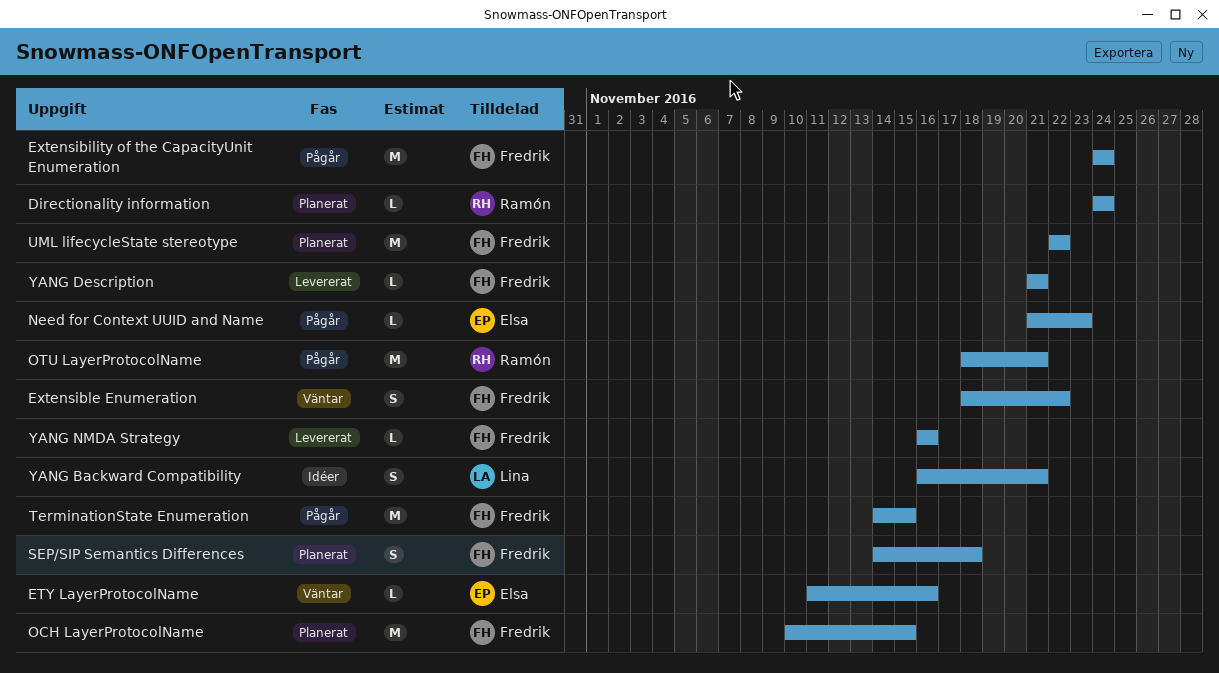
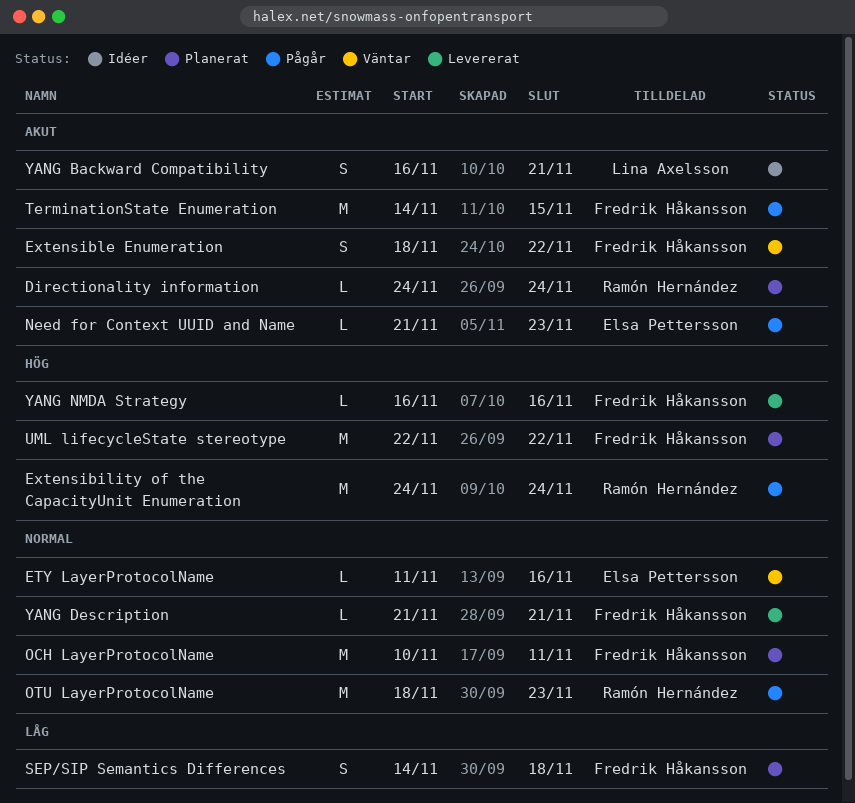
Extensibility of the CapacityUnit Enumeration, owner: Fredrik Håkansson -> Ramón Hernández
OCH LayerProtocolName, due: Nov 15 -> Nov 11
OTU LayerProtocolName, due: Nov 21 -> Nov 23

